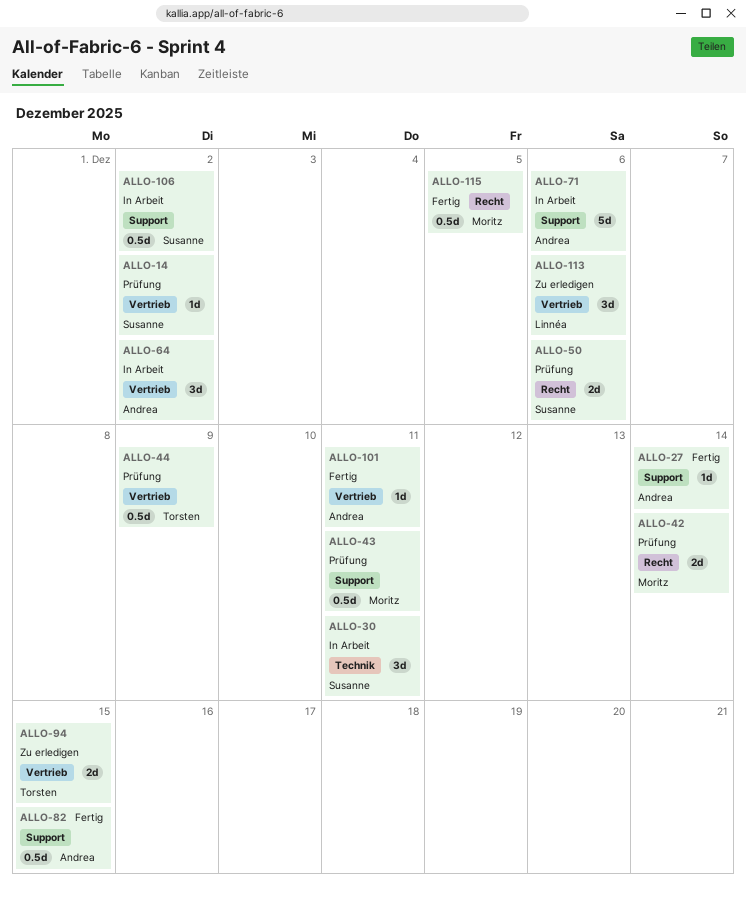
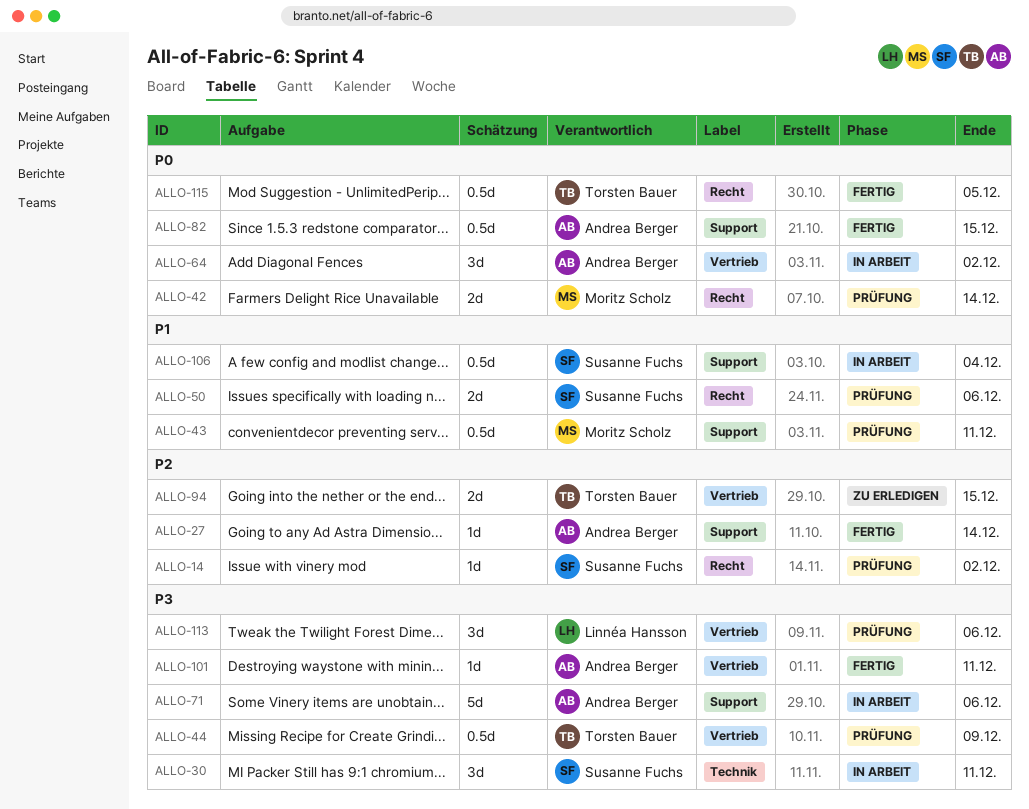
ALLO-14, label: Vertrieb -> Recht
ALLO-106, due: Dec 2 -> Dec 4
ALLO-113, status: Zu erledigen -> Prüfung
ALLO-115, owner: Moritz Scholz -> Torsten Bauer

